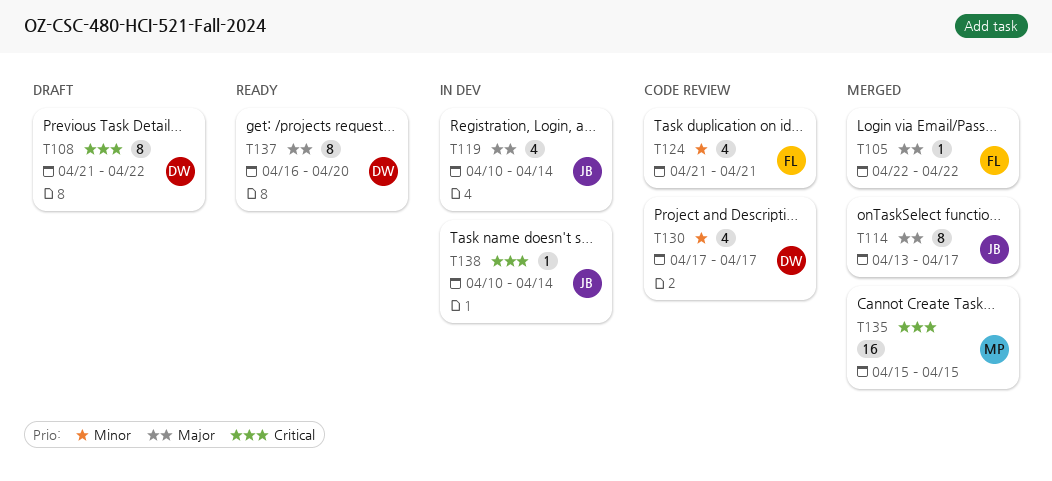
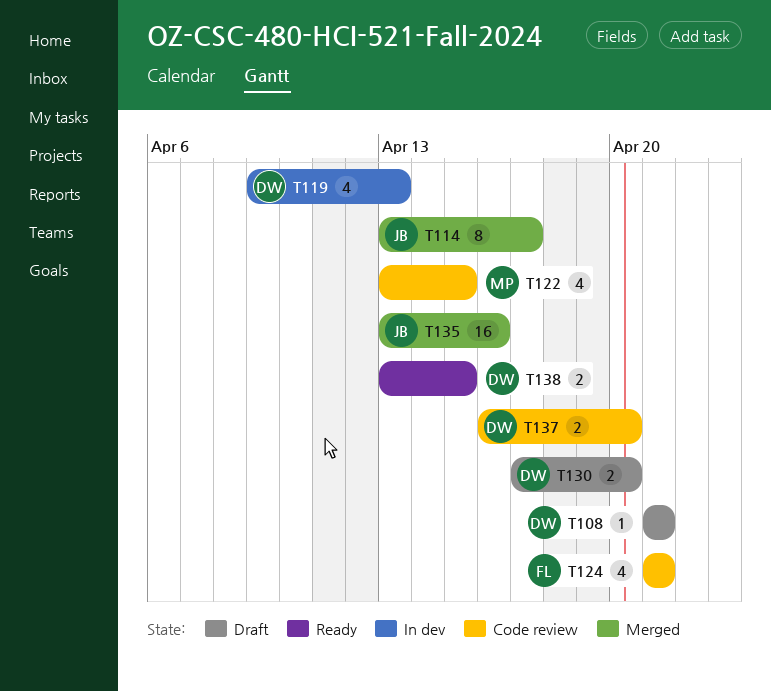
T105: present -> none
T108, estimate: 8 -> 1
T108, due: Apr 22 -> Apr 21
T119, owner: JB -> DW
T119, start: Apr 10 -> Apr 9
T119, due: Apr 14 -> Apr 13
T122: none -> present
T130, status: Code review -> Draft
T130, estimate: 4 -> 2
T130, due: Apr 17 -> Apr 20
T135, owner: MP -> JB
T135, start: Apr 15 -> Apr 13
T135, due: Apr 15 -> Apr 16
T137, status: Ready -> Code review
T137, estimate: 8 -> 2
T138, status: In dev -> Ready
T138, owner: JB -> DW
T138, estimate: 1 -> 2
T138, start: Apr 10 -> Apr 13
T138, due: Apr 14 -> Apr 15

